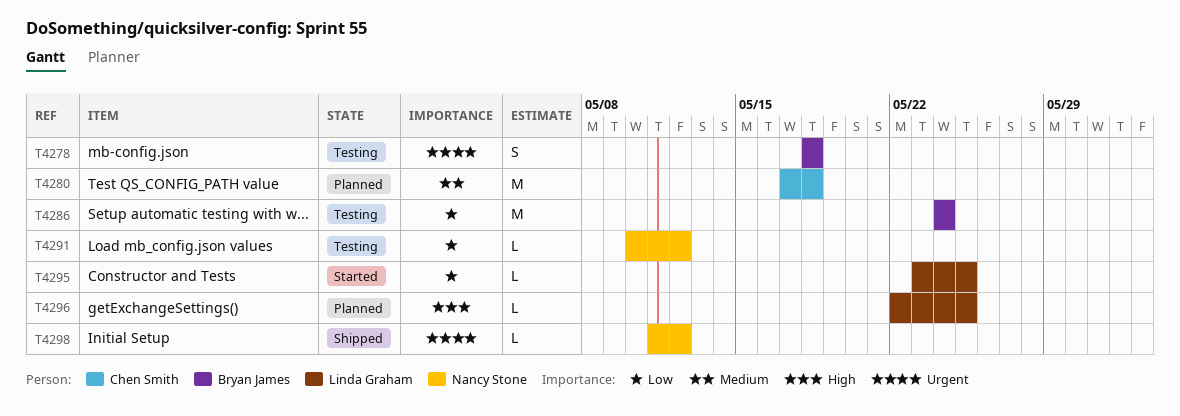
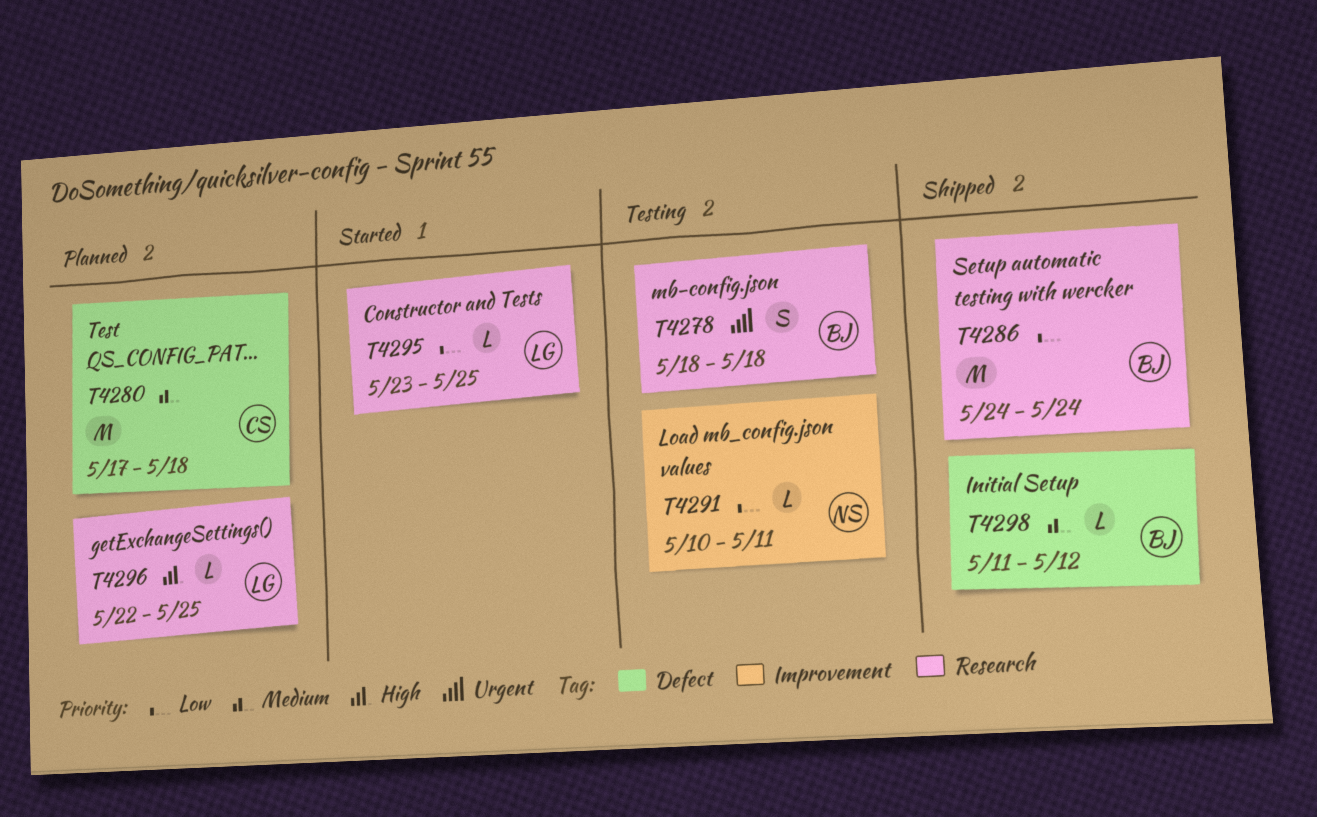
T4286, status: Testing -> Shipped
T4291, due: May 12 -> May 11
T4298, owner: Nancy Stone -> Bryan James
T4298, priority: Urgent -> Medium

